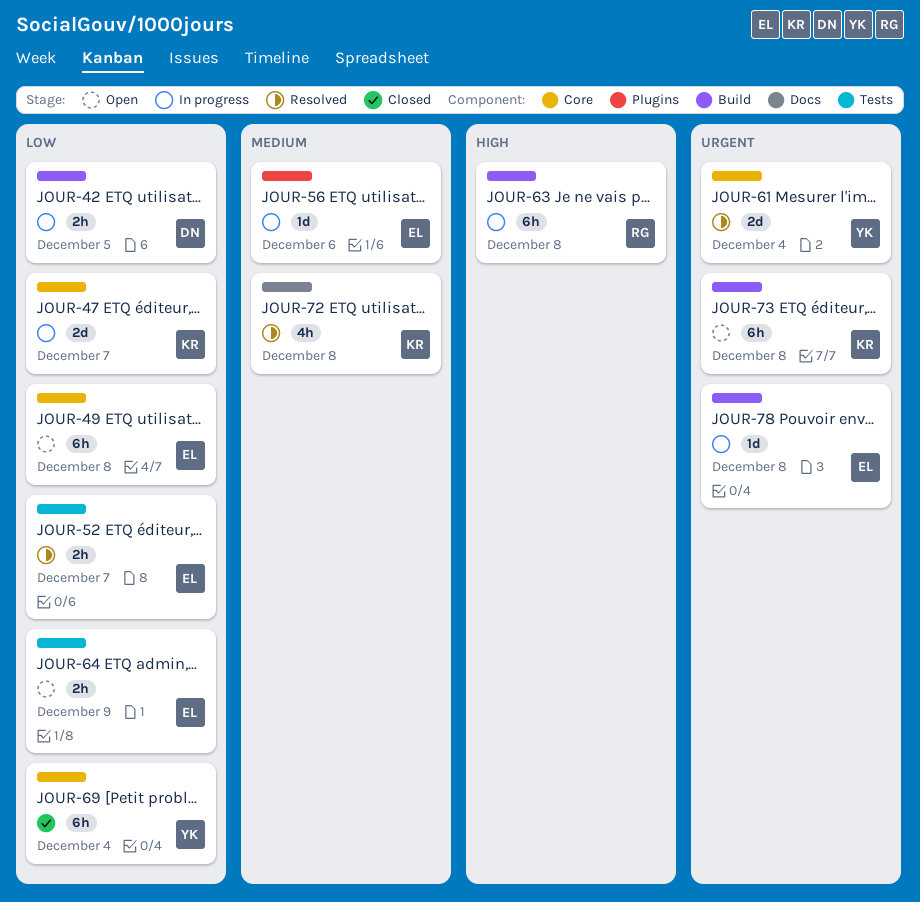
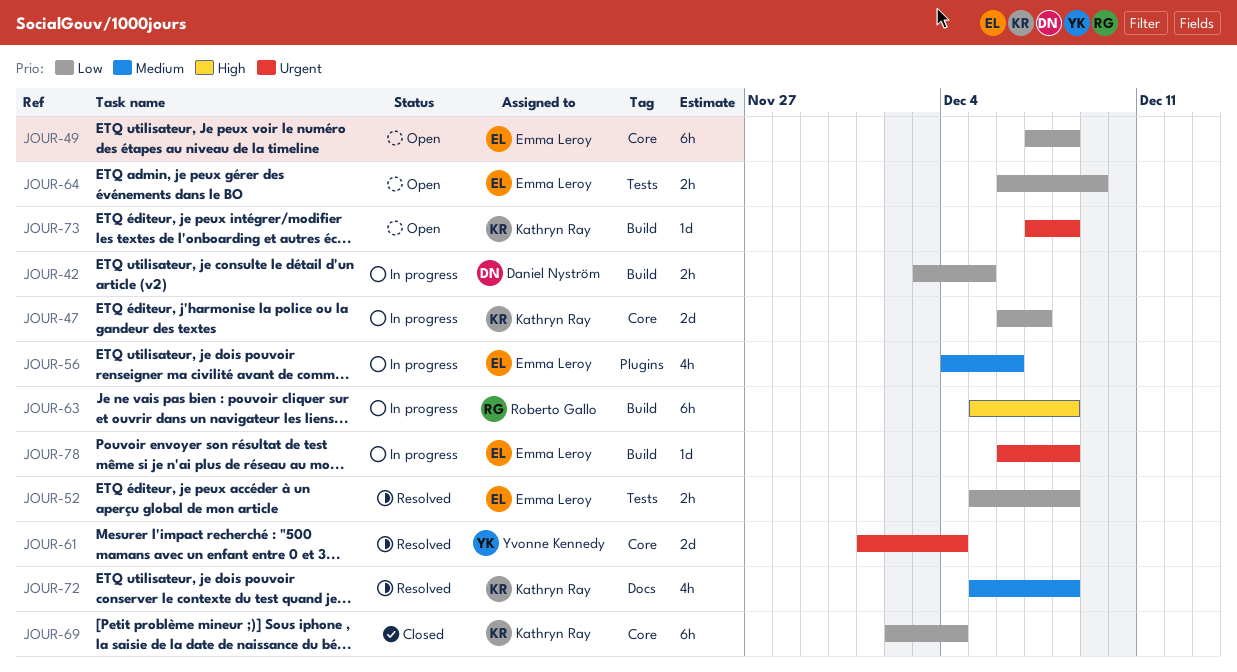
JOUR-52, due: Dec 7 -> Dec 8
JOUR-56, estimate: 1d -> 4h
JOUR-69, owner: Yvonne Kennedy -> Kathryn Ray
JOUR-73, estimate: 6h -> 1d

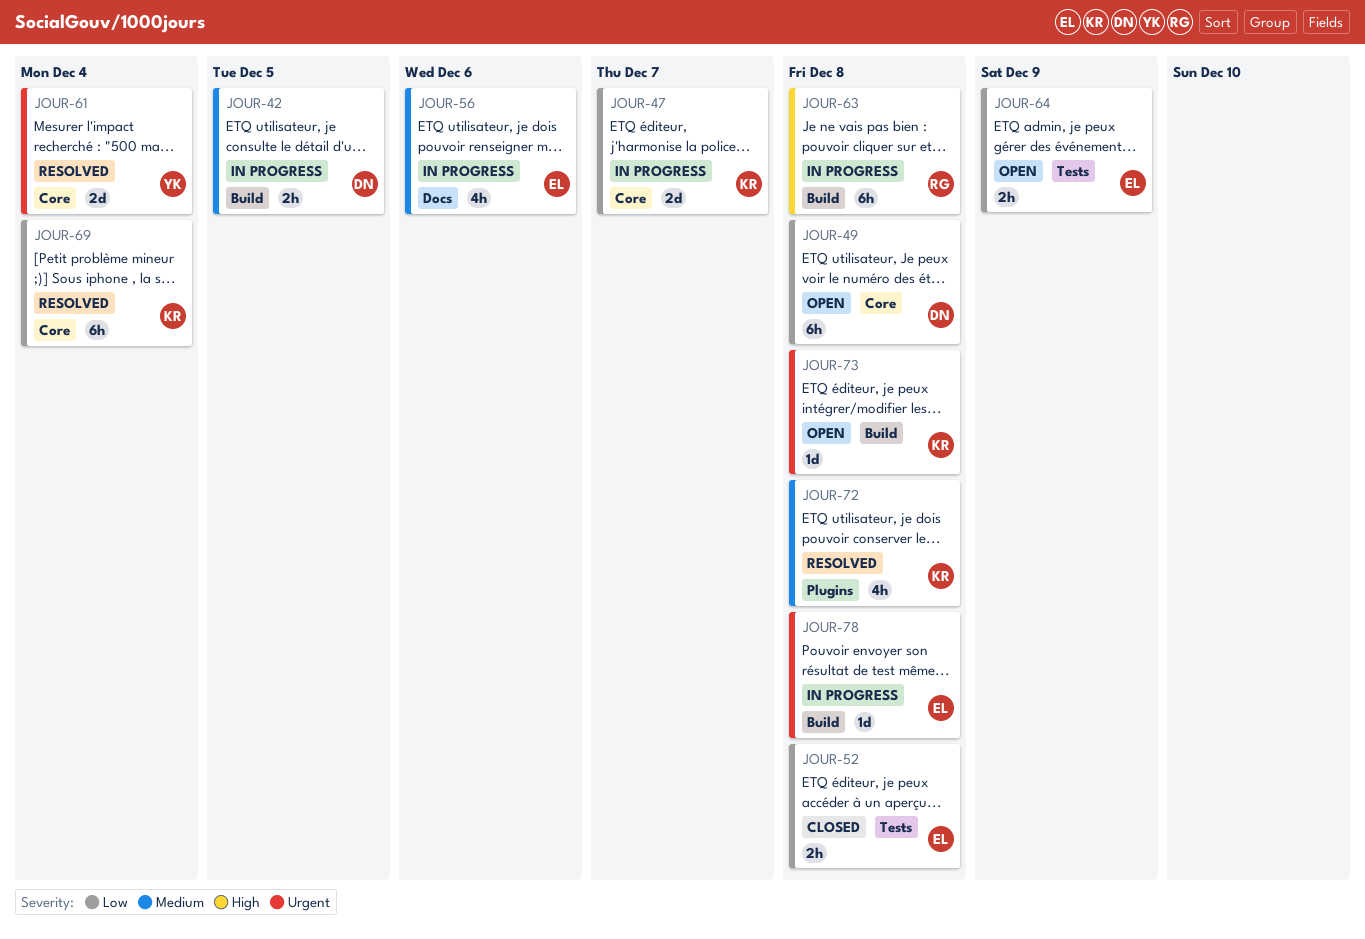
JOUR-42, priority: Low -> Medium
JOUR-49, owner: Emma Leroy -> Daniel Nyström
JOUR-52, status: Resolved -> Closed
JOUR-56, label: Plugins -> Docs
JOUR-69, status: Closed -> Resolved
JOUR-72, label: Docs -> Plugins

